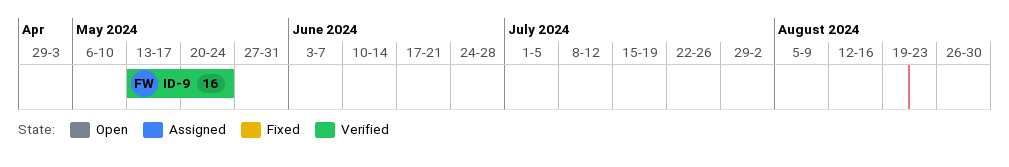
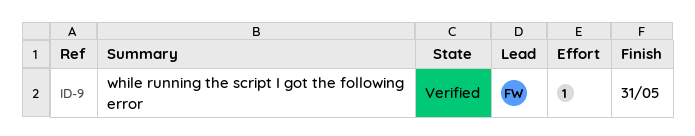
ID-9, estimate: 16 -> 1
ID-9, due: May 24 -> May 31

